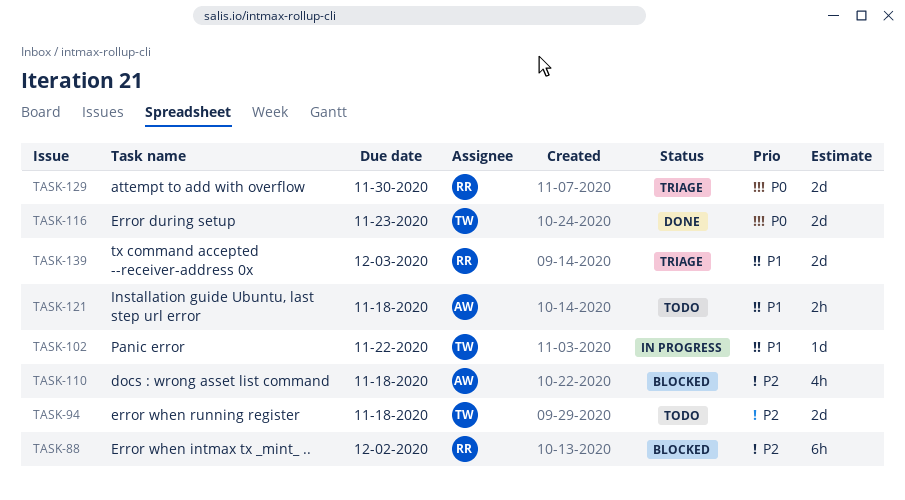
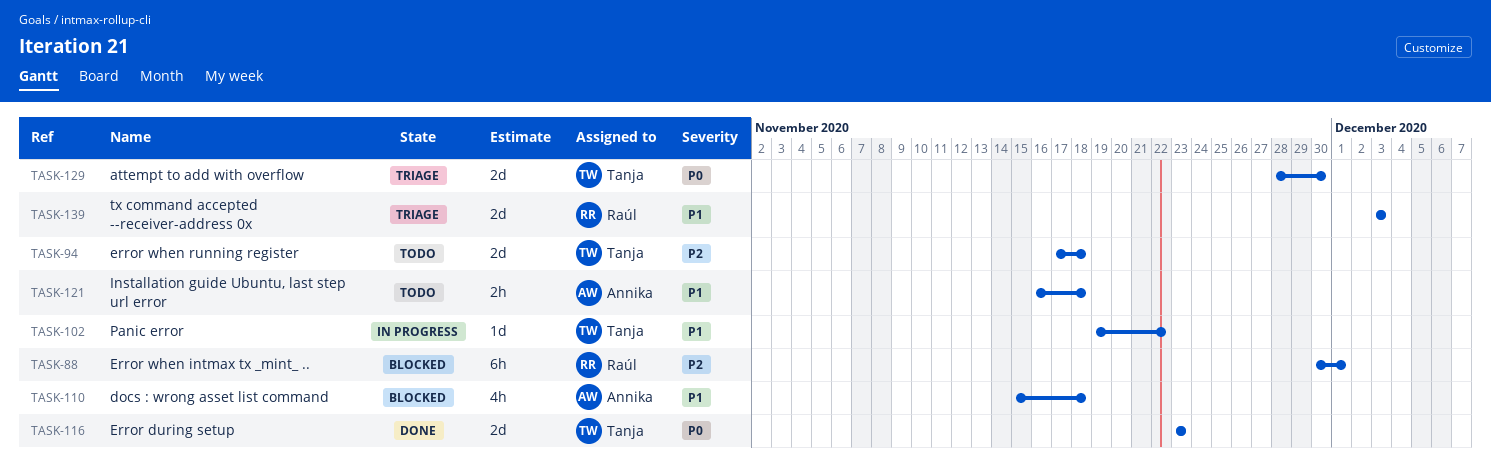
TASK-88, due: Dec 2 -> Dec 1
TASK-110, priority: P2 -> P1
TASK-129, owner: Raúl -> Tanja

